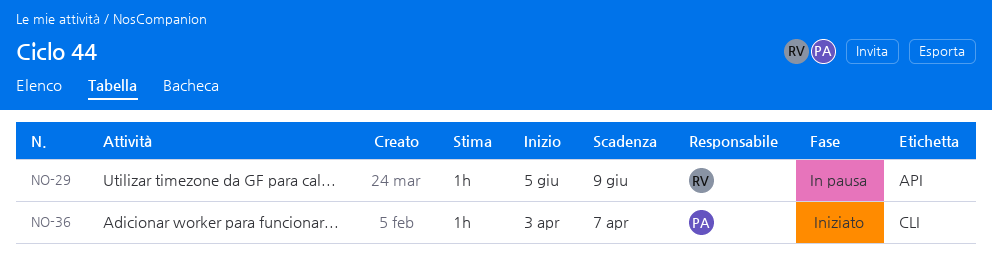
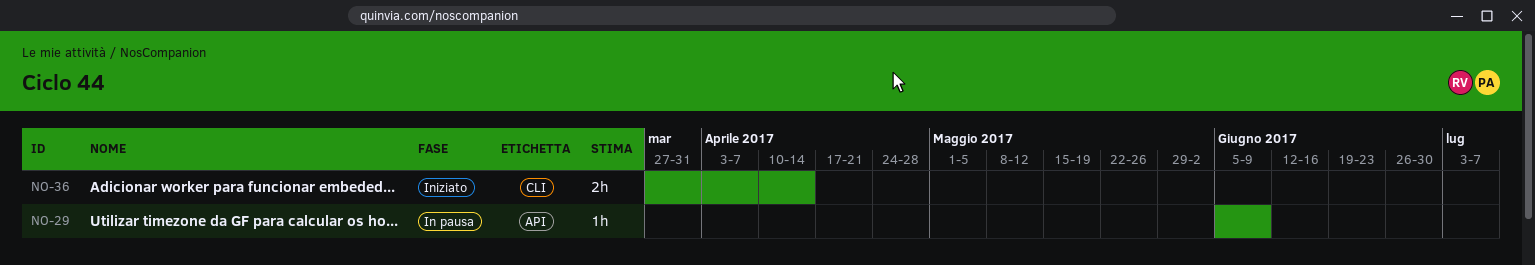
NO-36, estimate: 1h -> 2h
NO-36, start: Apr 3 -> Mar 27
NO-36, due: Apr 7 -> Apr 14

